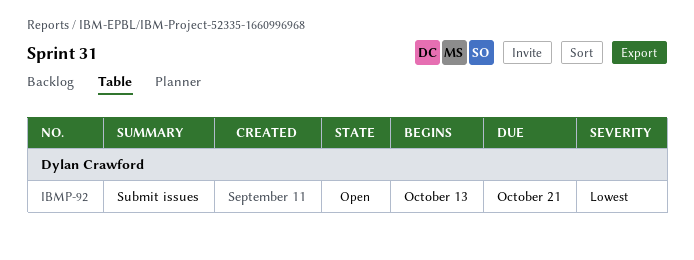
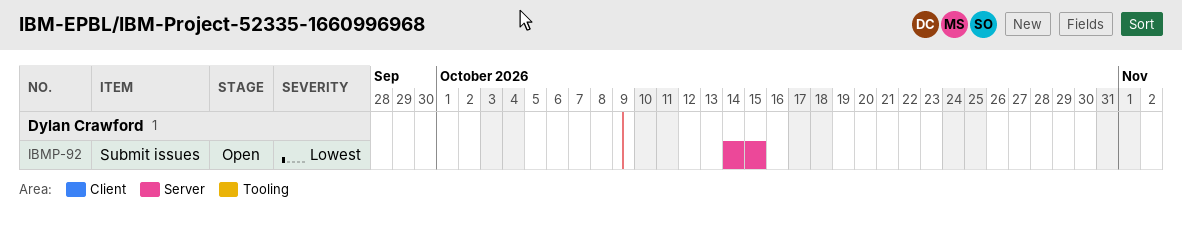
IBMP-92, start: Oct 13 -> Oct 14
IBMP-92, due: Oct 21 -> Oct 15

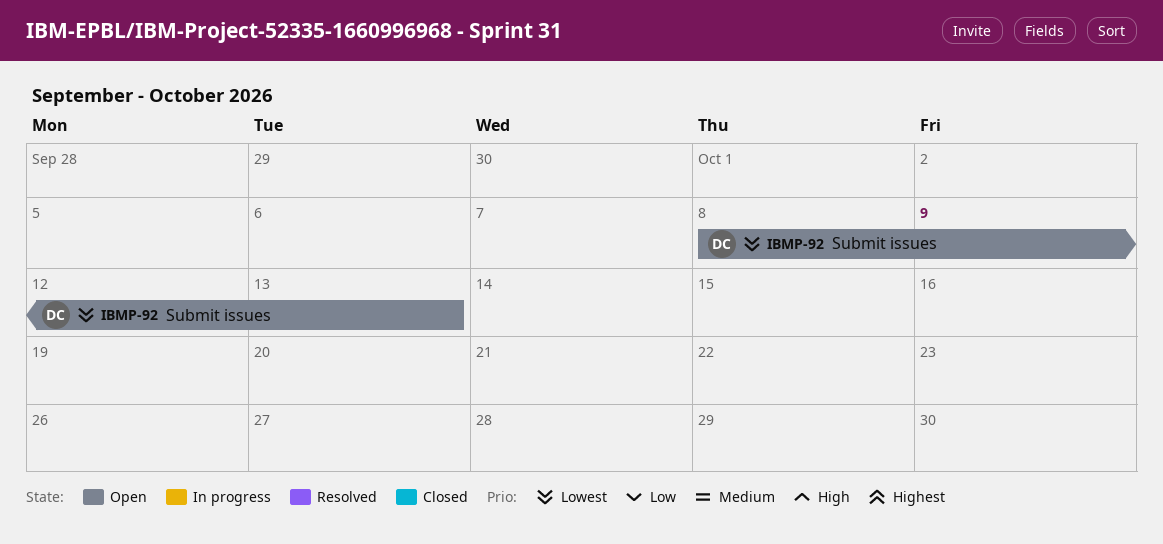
IBMP-92, start: Oct 14 -> Oct 8
IBMP-92, due: Oct 15 -> Oct 13

